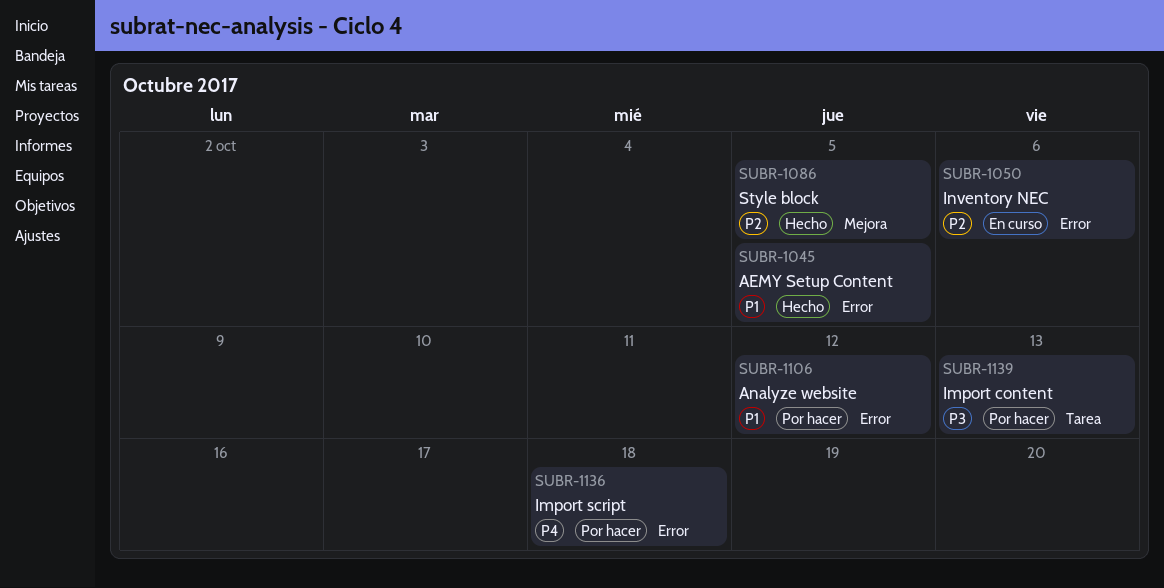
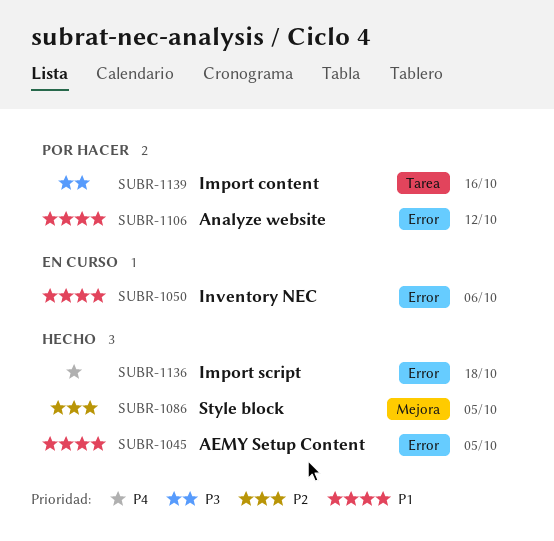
SUBR-1050, priority: P2 -> P1
SUBR-1136, status: Por hacer -> Hecho
SUBR-1139, due: Oct 13 -> Oct 16

